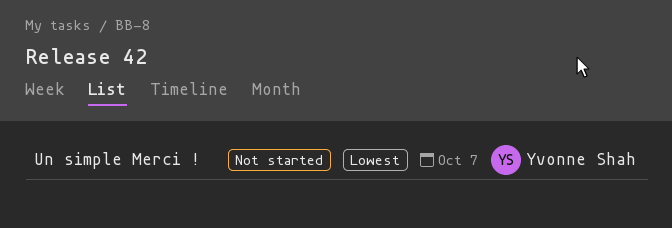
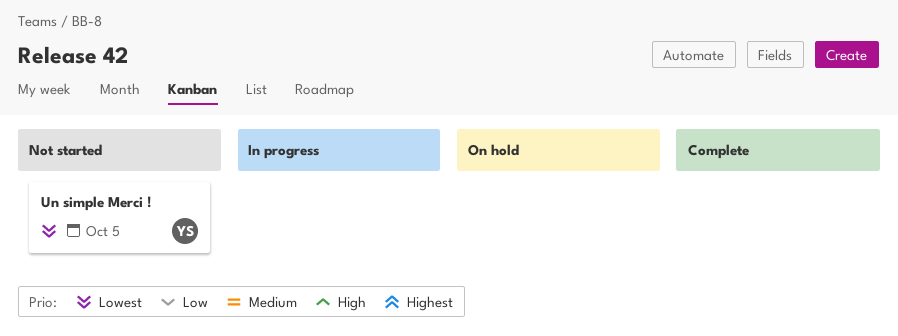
Un simple Merci !, due: Oct 7 -> Oct 5

